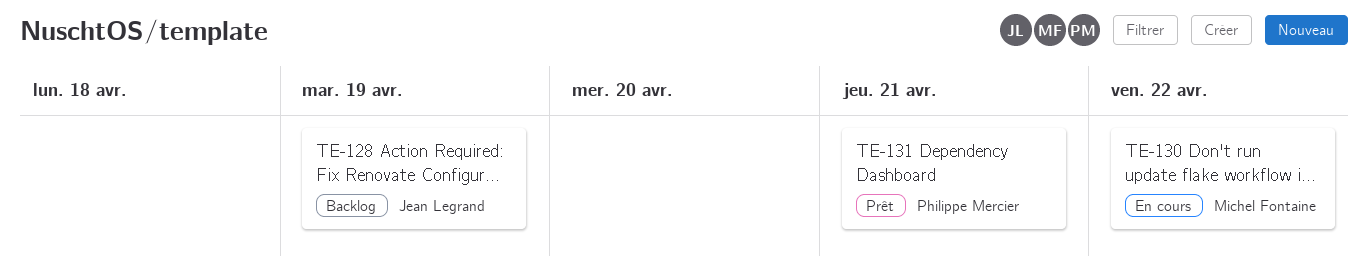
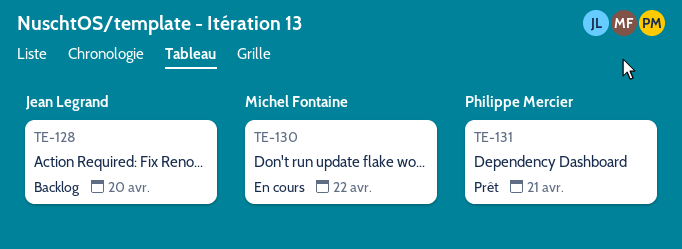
TE-128, due: Apr 19 -> Apr 20

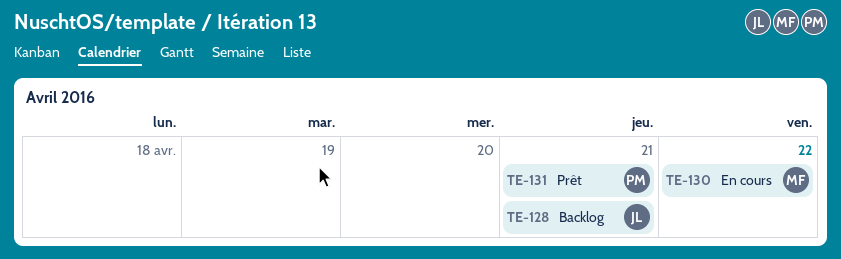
TE-128, due: Apr 20 -> Apr 21

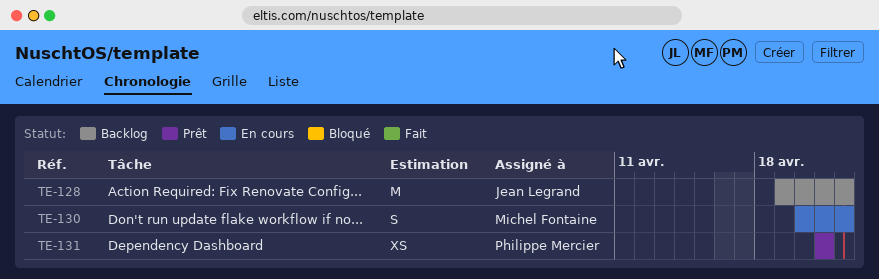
TE-128, due: Apr 21 -> Apr 22

